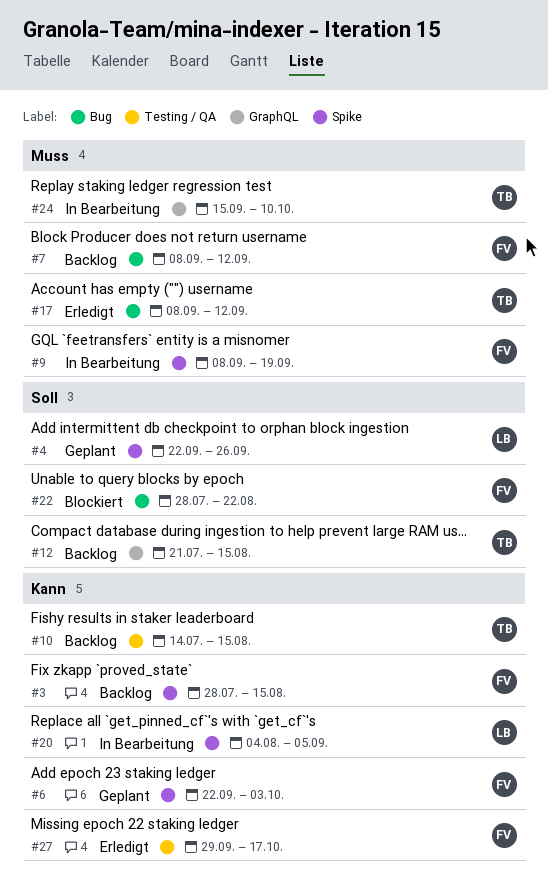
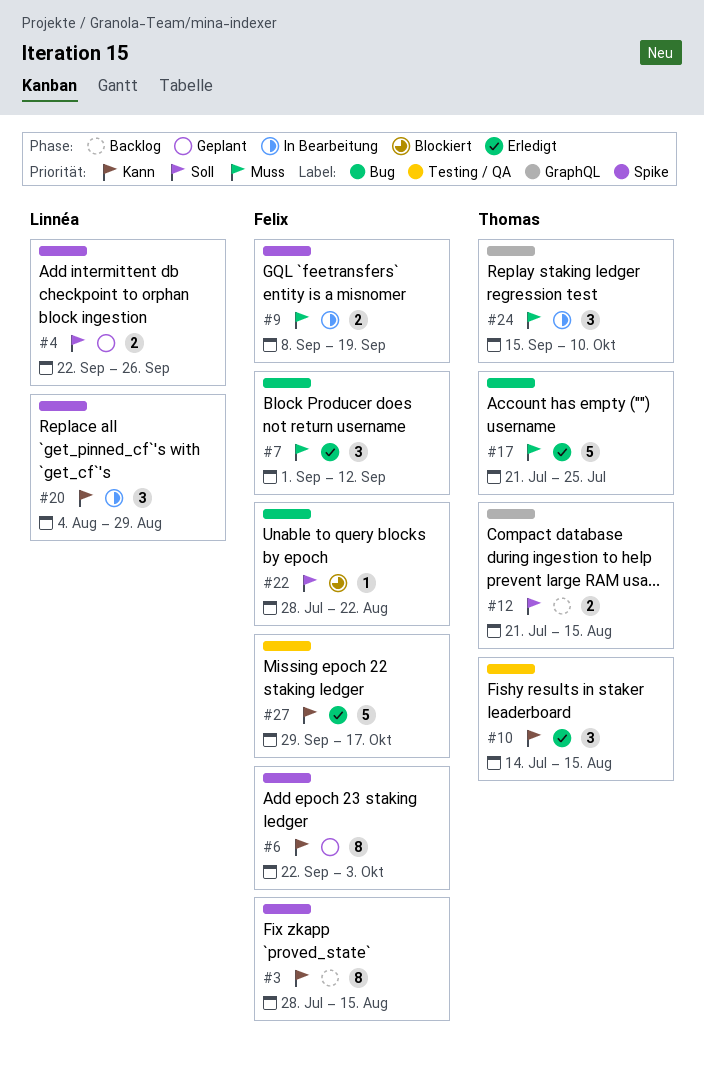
#7, status: Backlog -> Erledigt
#7, start: Sep 8 -> Sep 1
#10, status: Backlog -> Erledigt
#17, start: Sep 8 -> Jul 21
#17, due: Sep 12 -> Jul 25
#20, due: Sep 5 -> Aug 29

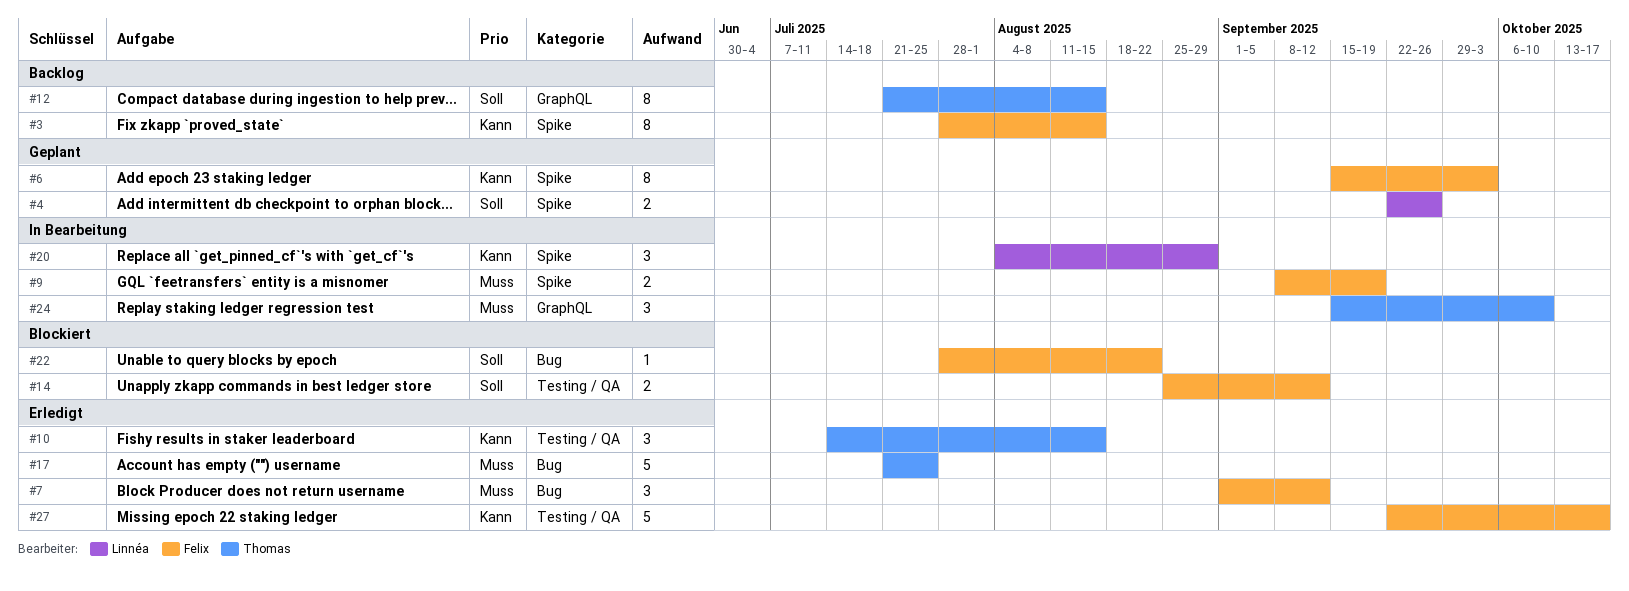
#6, start: Sep 22 -> Sep 15
#12, estimate: 2 -> 8
#14: none -> present
#27, start: Sep 29 -> Sep 22

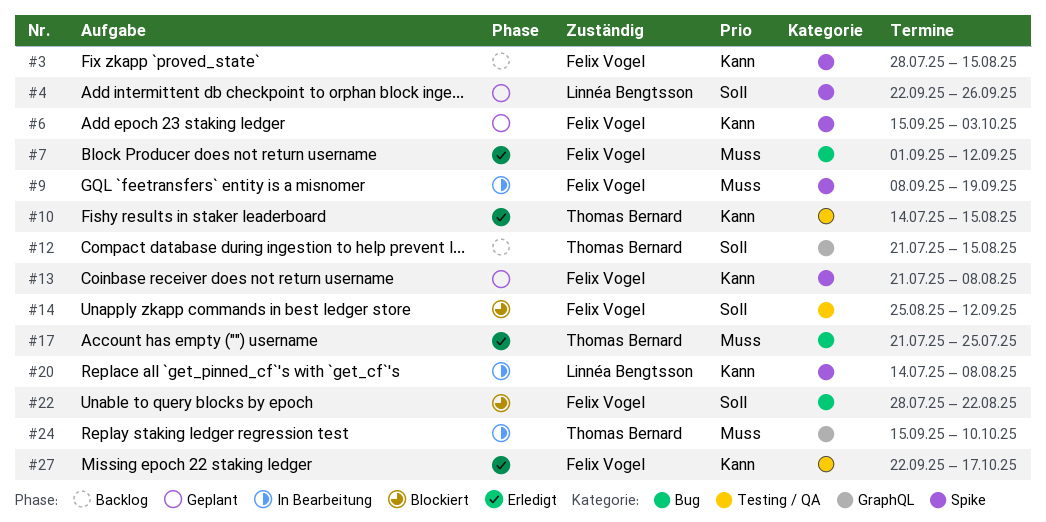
#13: none -> present
#20, start: Aug 4 -> Jul 14
#20, due: Aug 29 -> Aug 8

